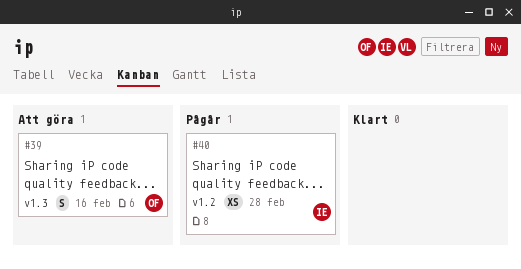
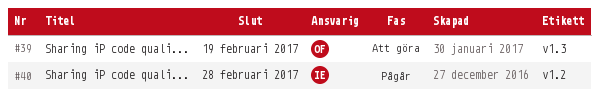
#39, due: Feb 16 -> Feb 19

